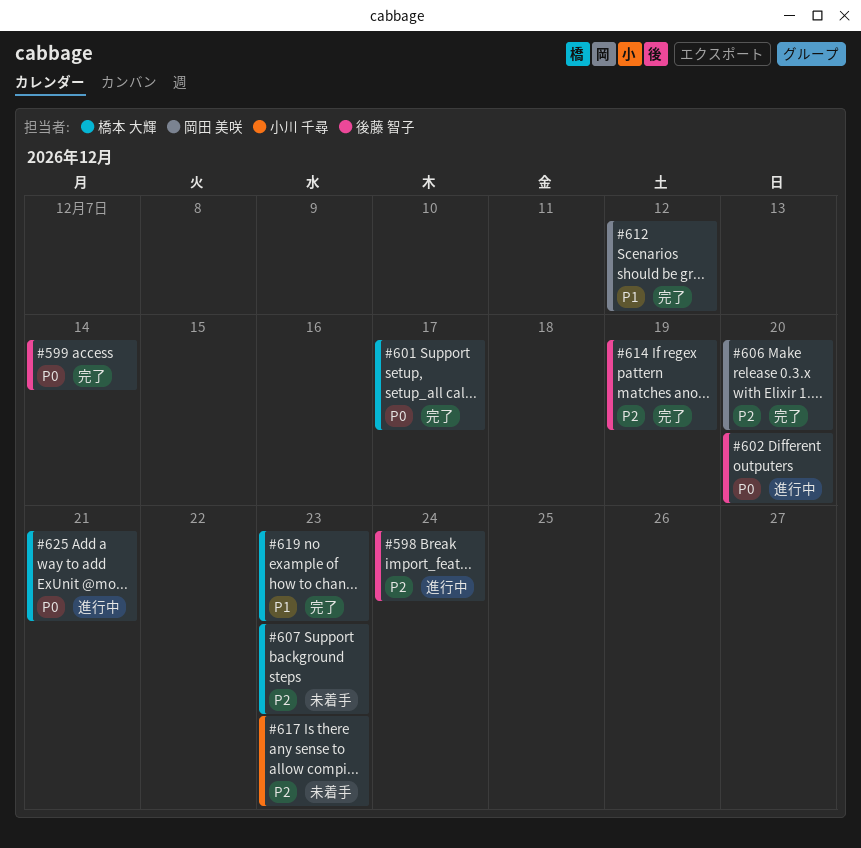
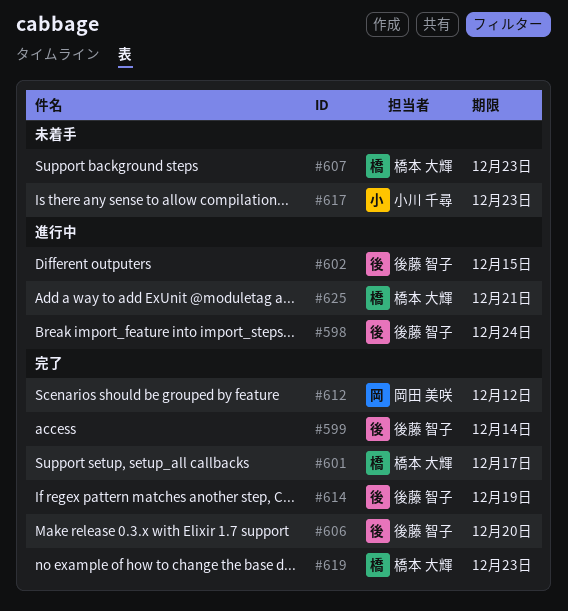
#602, due: Dec 20 -> Dec 15
#606, owner: 岡田 美咲 -> 後藤 智子

